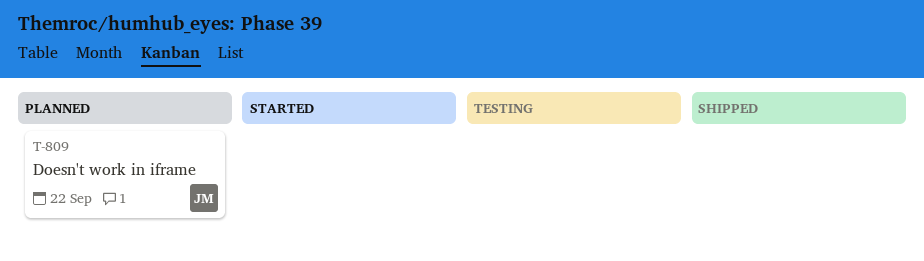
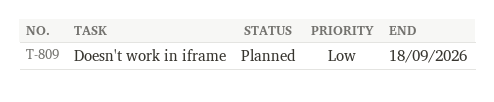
T-809, due: Sep 22 -> Sep 18

